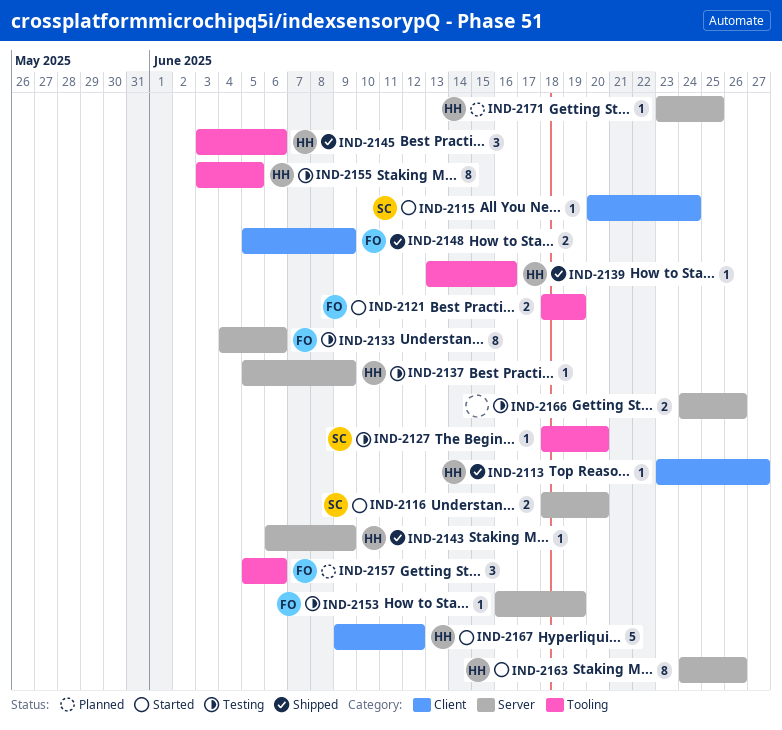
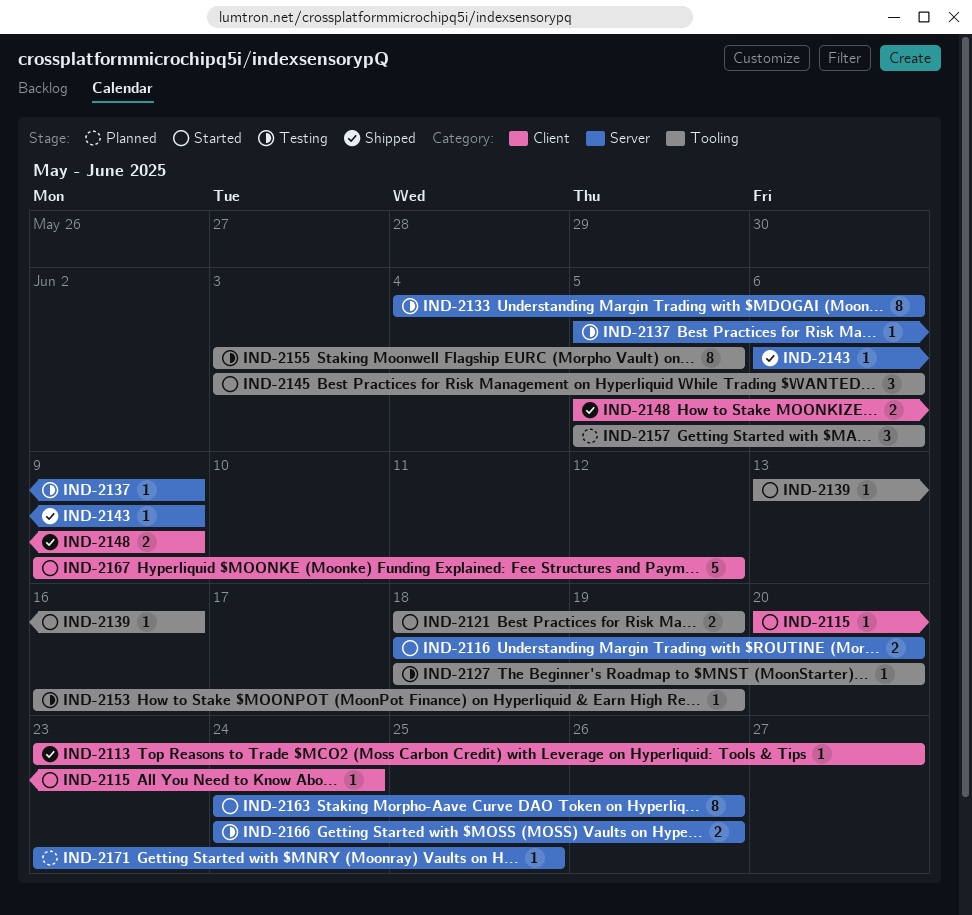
IND-2139, status: Shipped -> Started
IND-2145, status: Shipped -> Started
IND-2153, label: Server -> Tooling

